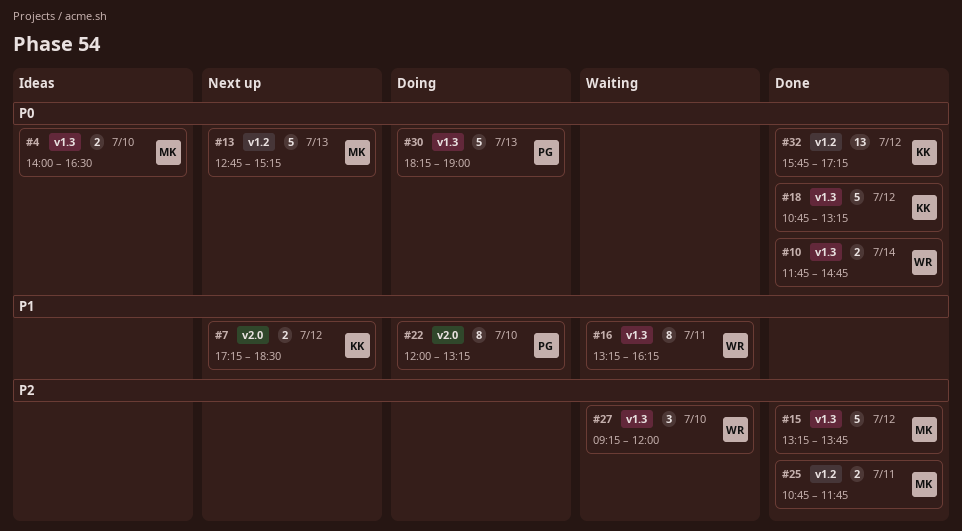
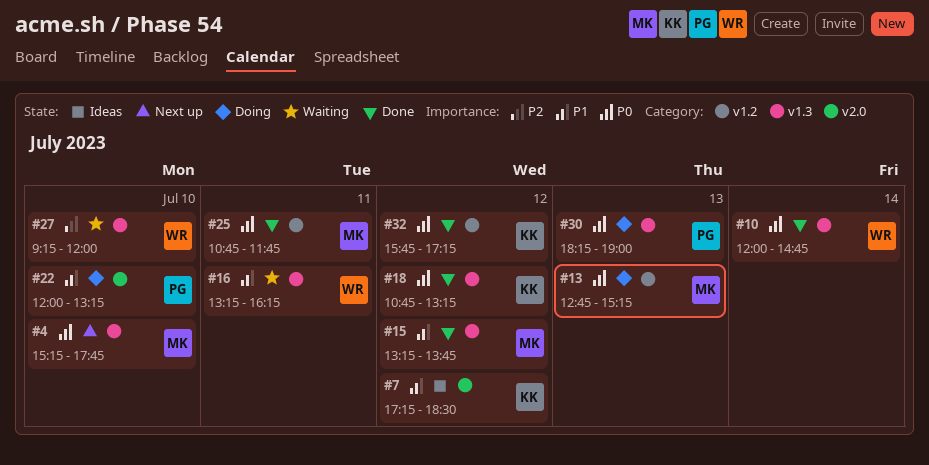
#4, status: Ideas -> Next up
#4, begins: 14:00 -> 15:15
#4, ends: 16:30 -> 17:45
#7, status: Next up -> Ideas
#10, begins: 11:45 -> 12:00
#13, status: Next up -> Doing
#15, priority: P2 -> P1
#25, priority: P2 -> P0

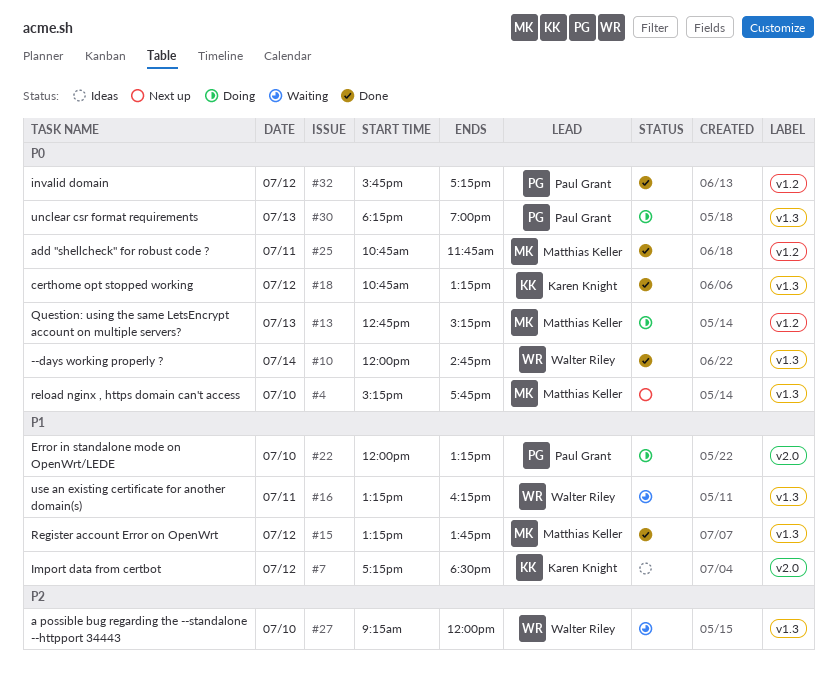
#32, owner: Karen Knight -> Paul Grant

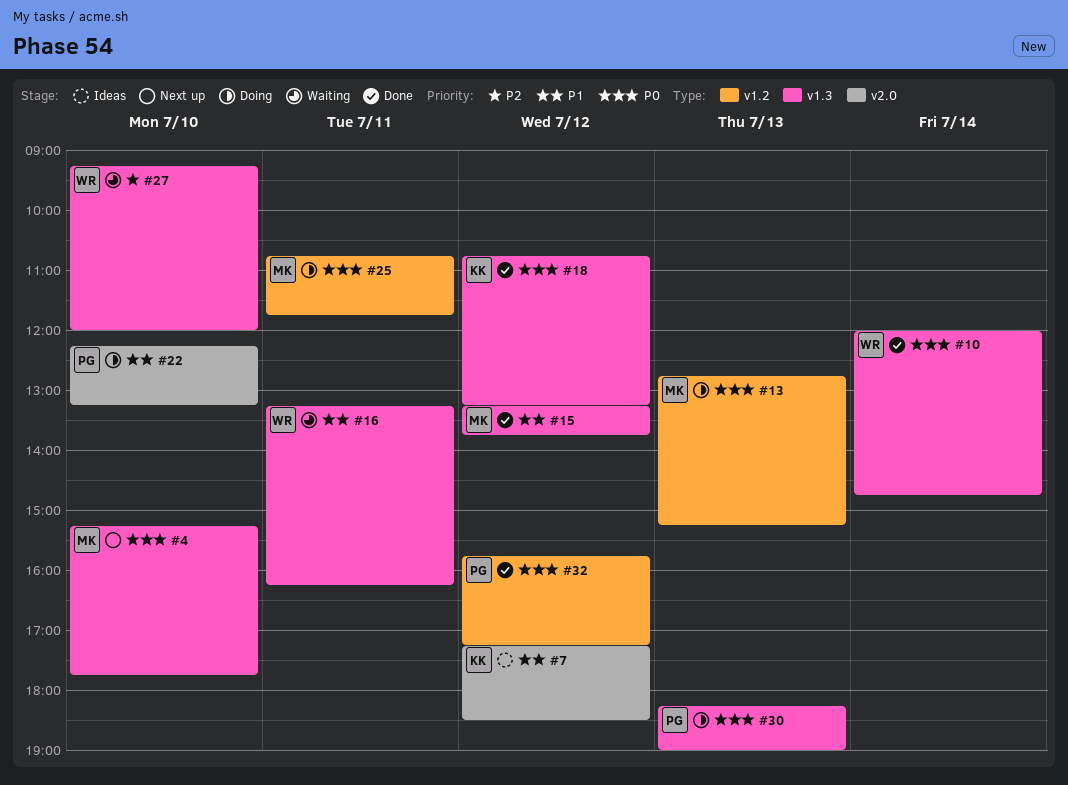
#22, begins: 12:00 -> 12:15
#25, status: Done -> Doing

